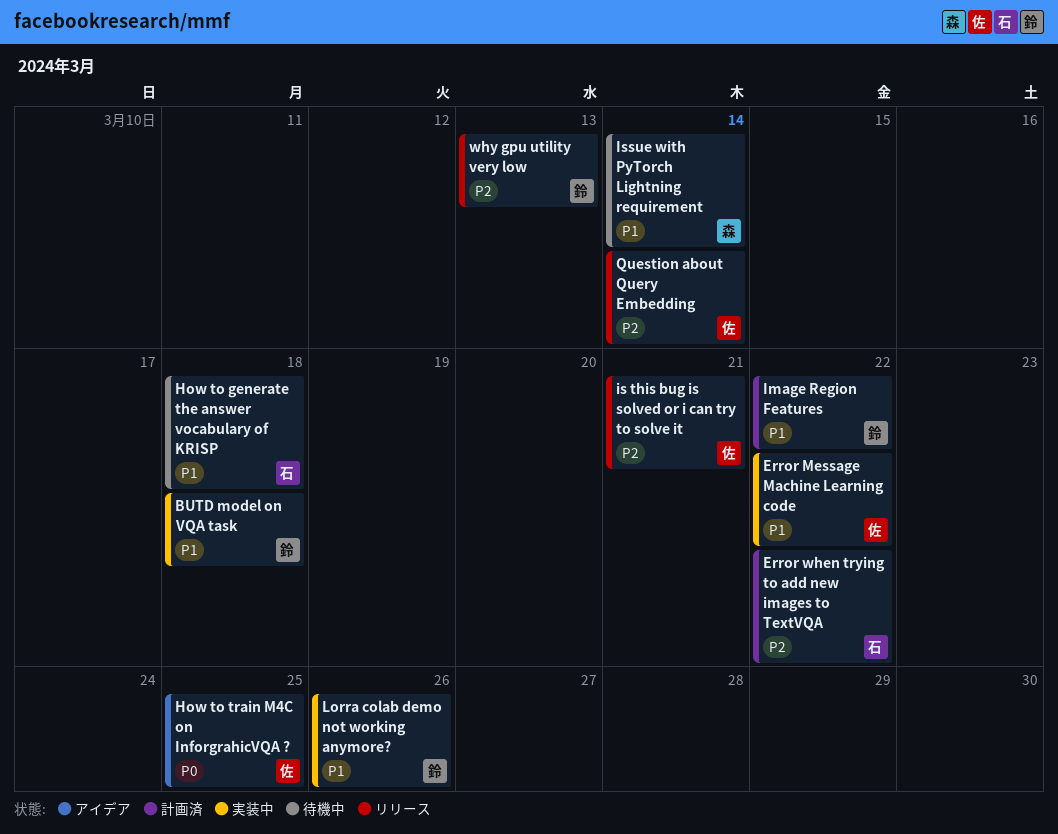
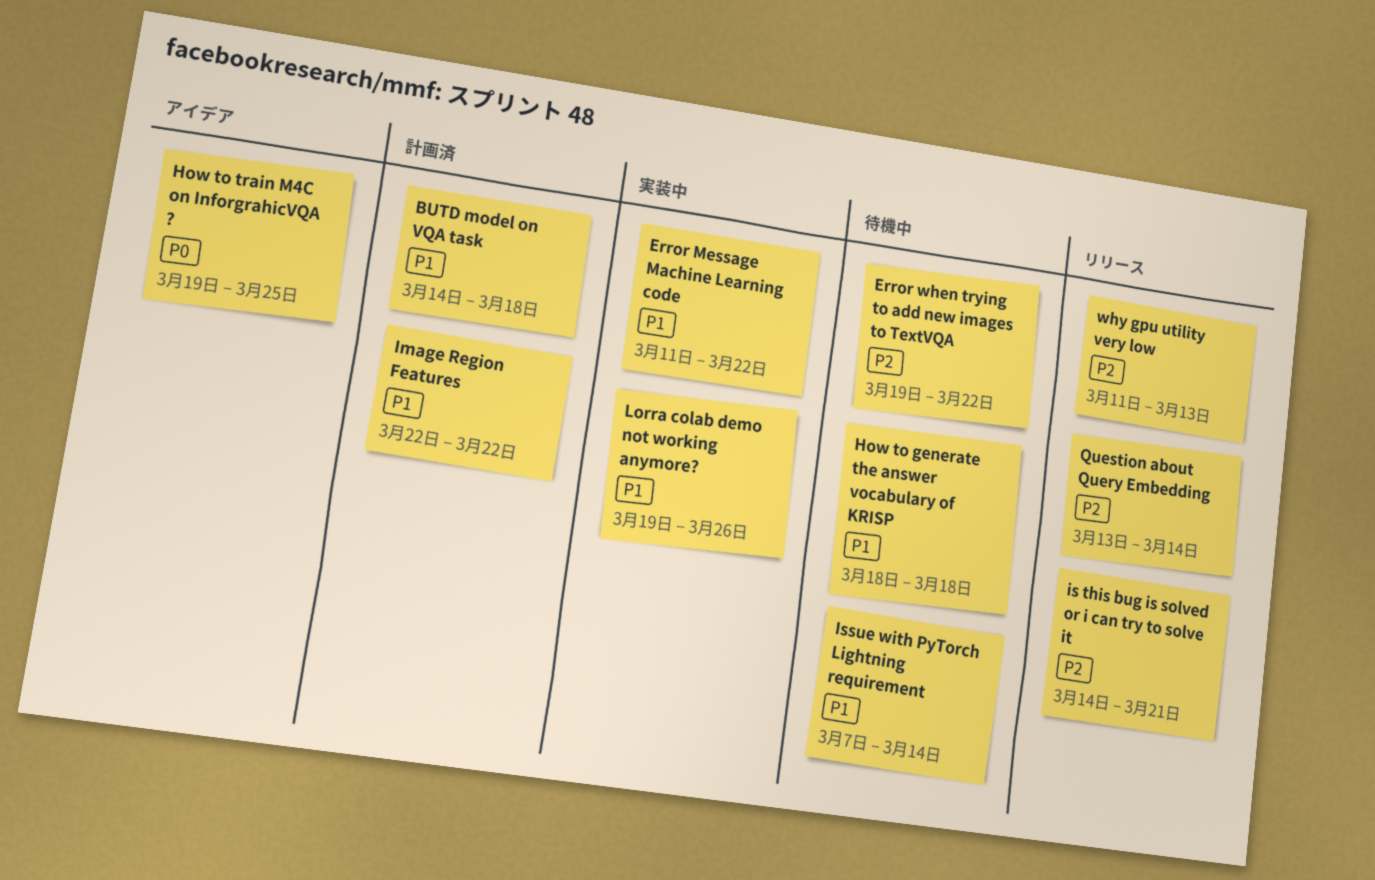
BUTD model on VQA task, status: 実装中 -> 計画済
Error when trying to add new images to TextVQA, status: 計画済 -> 待機中

